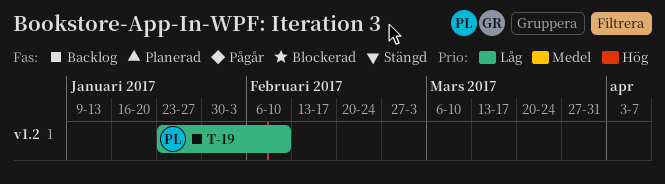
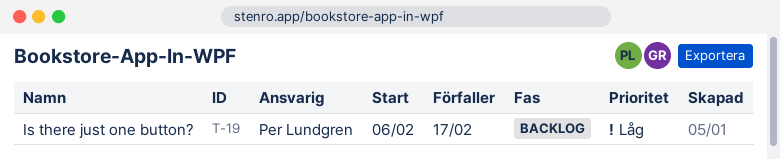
T-19, start: Jan 23 -> Feb 6
T-19, due: Feb 10 -> Feb 17

